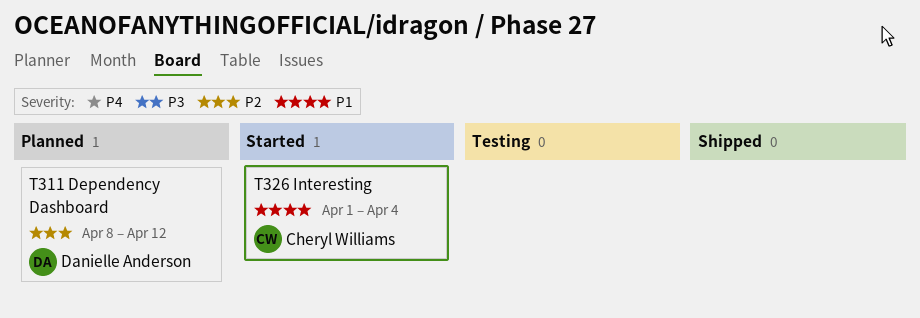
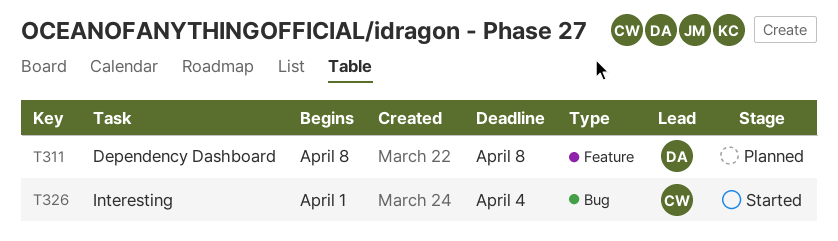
T311, due: Apr 12 -> Apr 8

